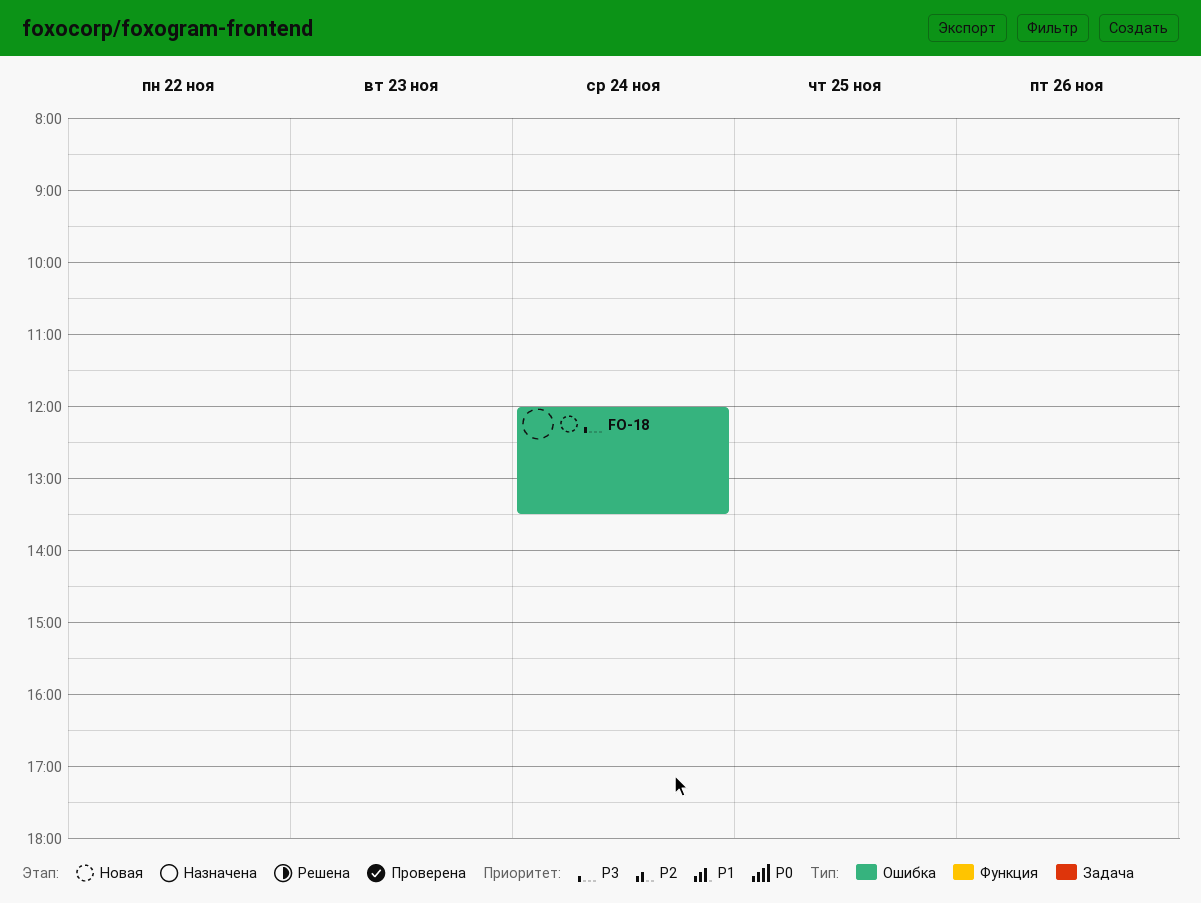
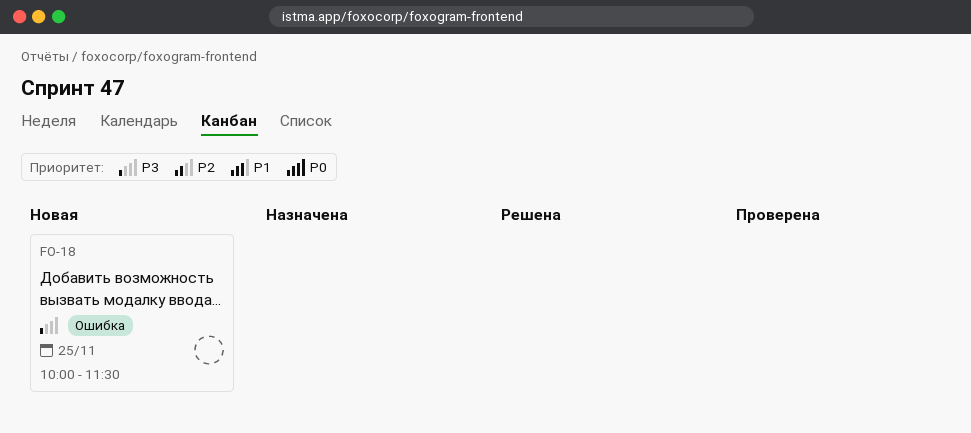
FO-18, day: Nov 24 -> Nov 25
FO-18, begins: 12:00 -> 10:00
FO-18, ends: 13:30 -> 11:30

